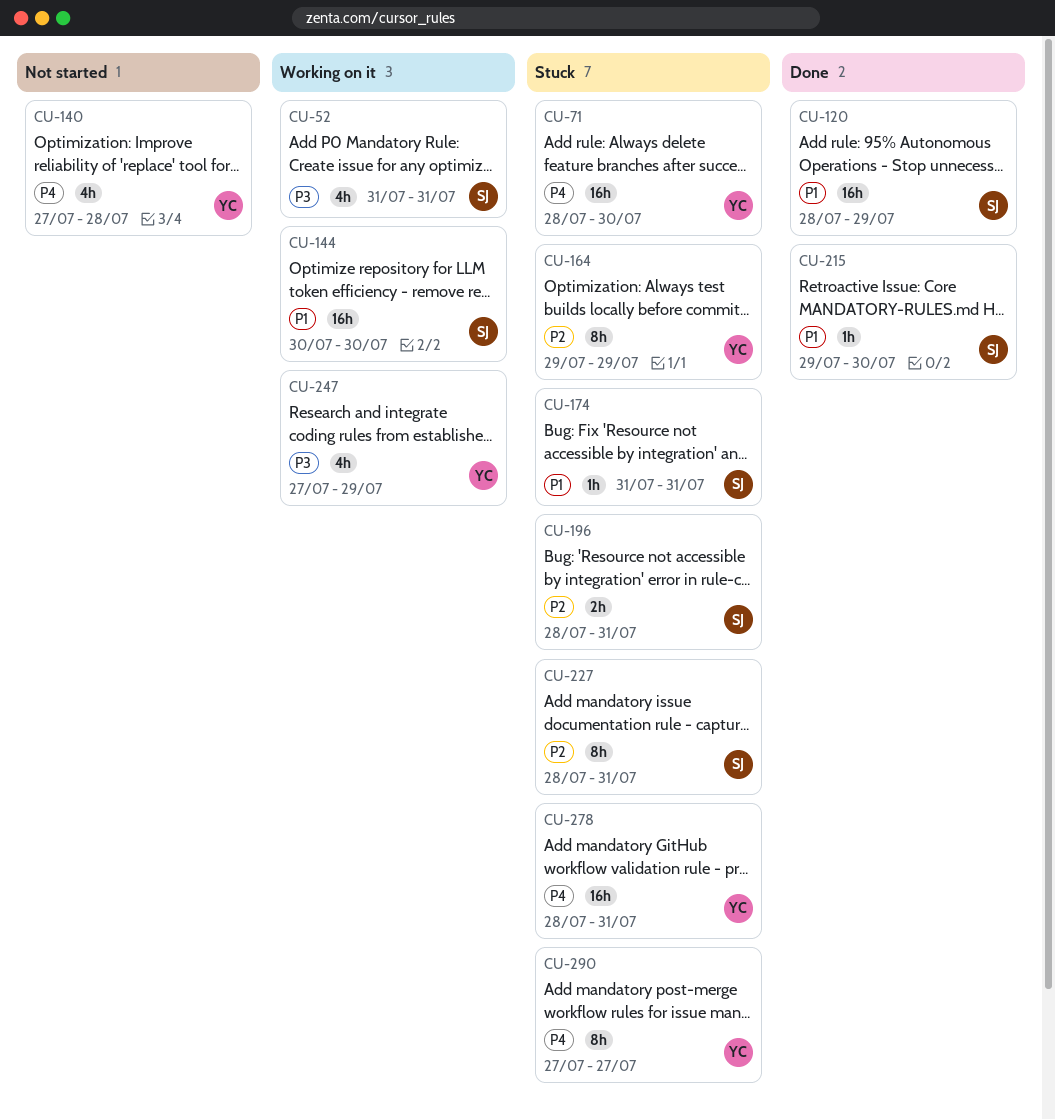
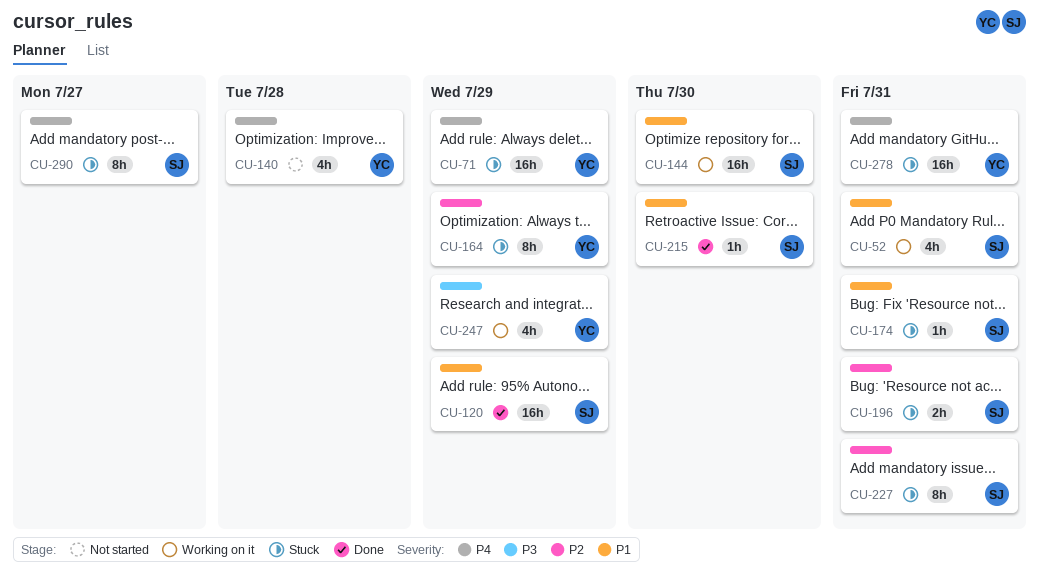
CU-52, priority: P3 -> P1
CU-71, due: Jul 30 -> Jul 29
CU-290, owner: YC -> SJ

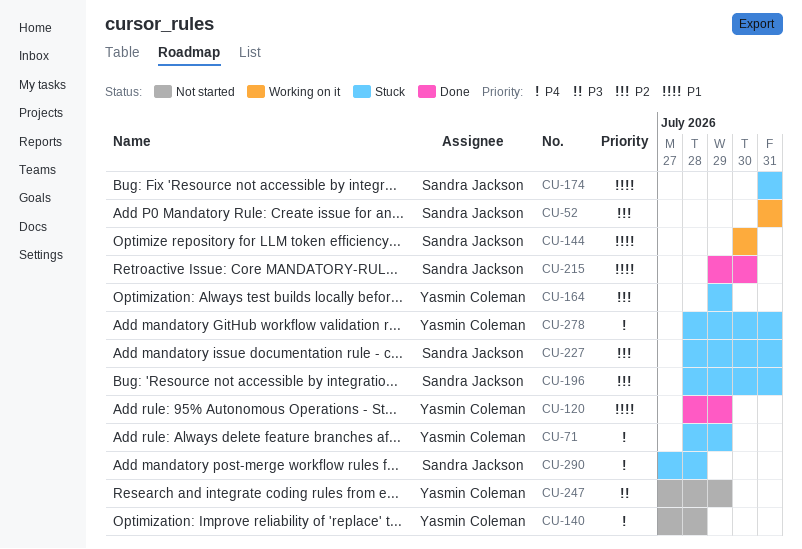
CU-52, priority: P1 -> P2
CU-120, owner: Sandra Jackson -> Yasmin Coleman
CU-247, status: Working on it -> Not started
CU-290, due: Jul 27 -> Jul 28

